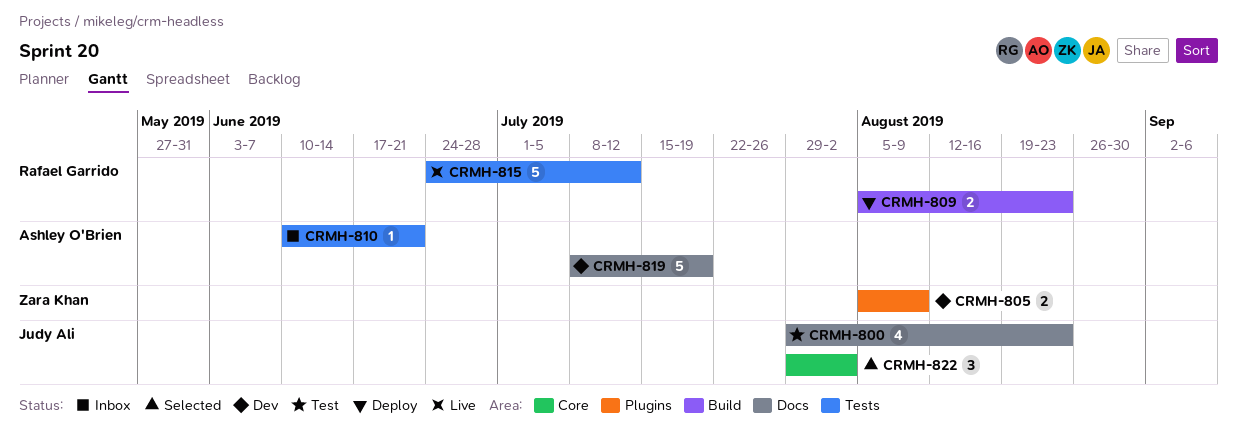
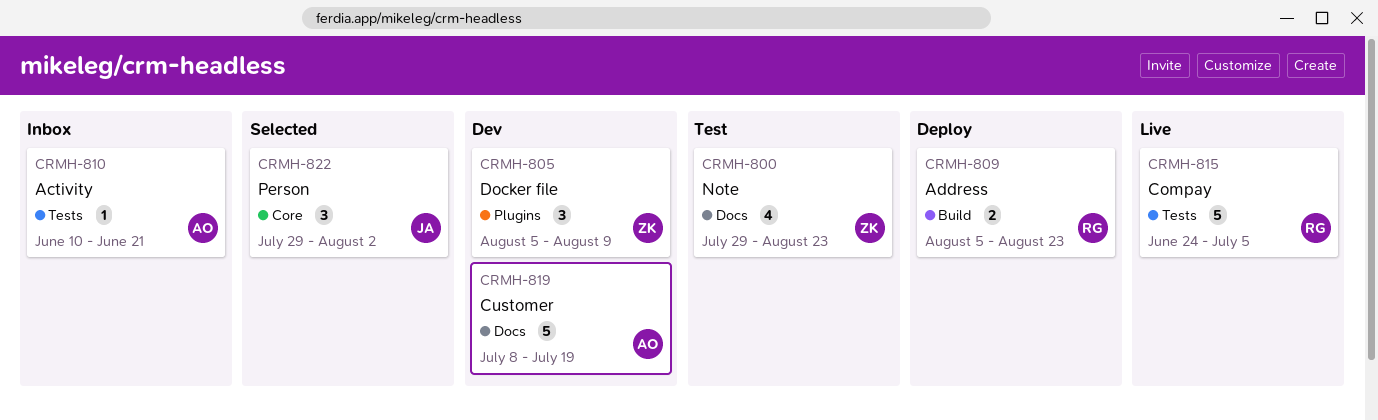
CRMH-800, owner: Judy Ali -> Zara Khan
CRMH-805, estimate: 2 -> 3
CRMH-815, due: Jul 12 -> Jul 5

